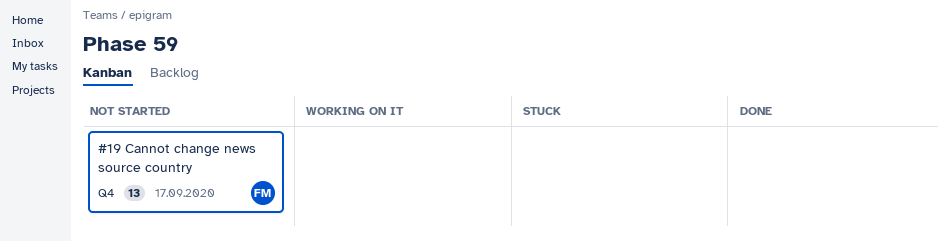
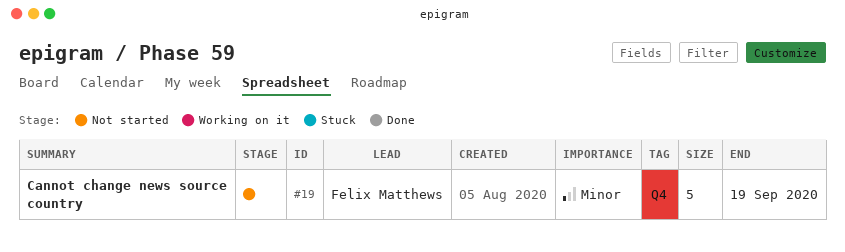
#19, estimate: 13 -> 5
#19, due: Sep 17 -> Sep 19

